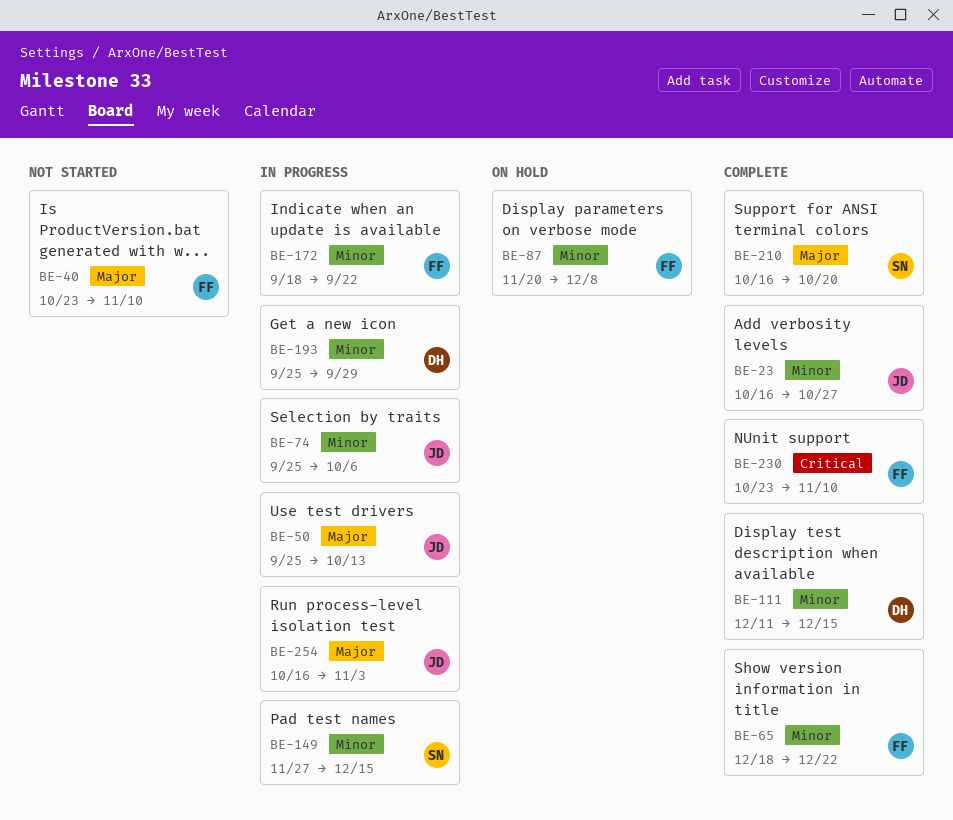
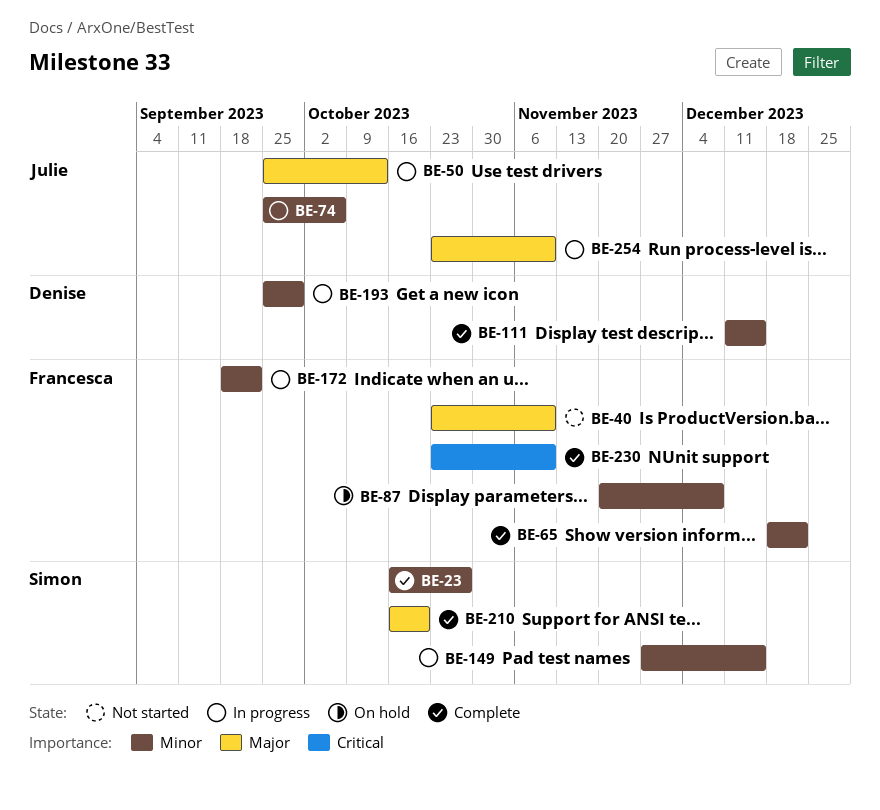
BE-23, owner: Julie -> Simon
BE-254, start: Oct 16 -> Oct 23
BE-254, due: Nov 3 -> Nov 10

